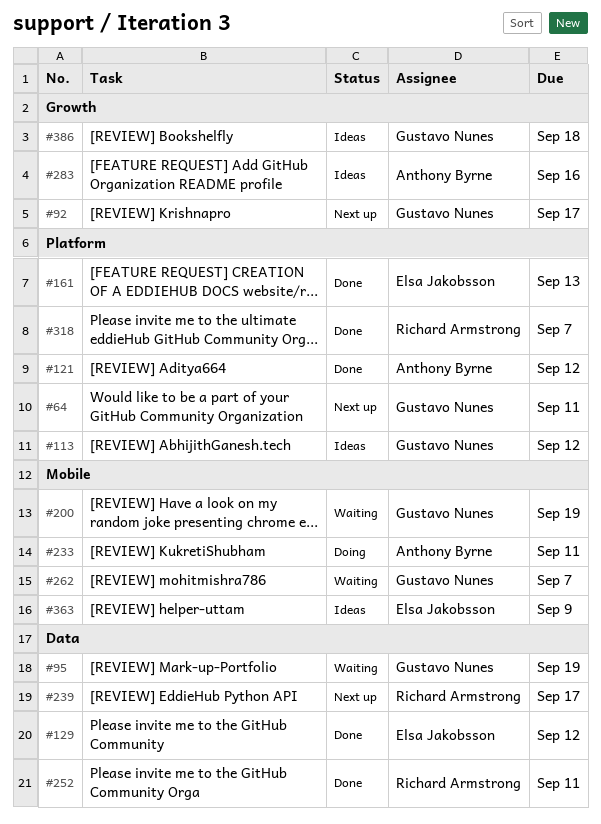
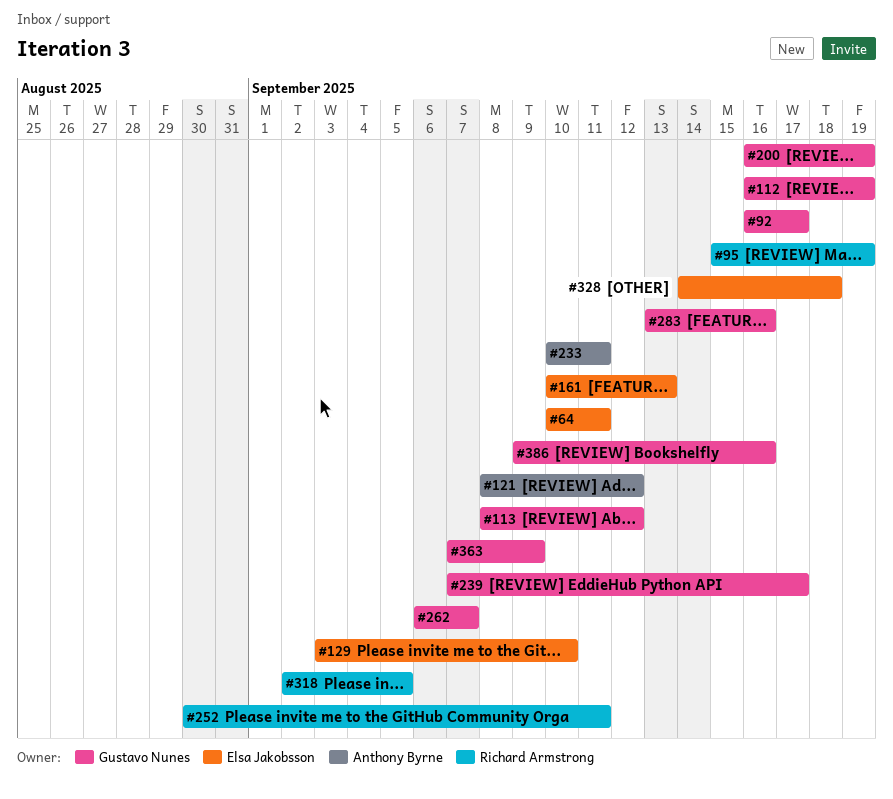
#64, owner: Gustavo Nunes -> Elsa Jakobsson
#95, owner: Gustavo Nunes -> Richard Armstrong
#112: none -> present
#129, due: Sep 12 -> Sep 10
#239, owner: Richard Armstrong -> Gustavo Nunes
#283, owner: Anthony Byrne -> Gustavo Nunes
#318, due: Sep 7 -> Sep 5
#328: none -> present
#363, owner: Elsa Jakobsson -> Gustavo Nunes
#386, due: Sep 18 -> Sep 16

